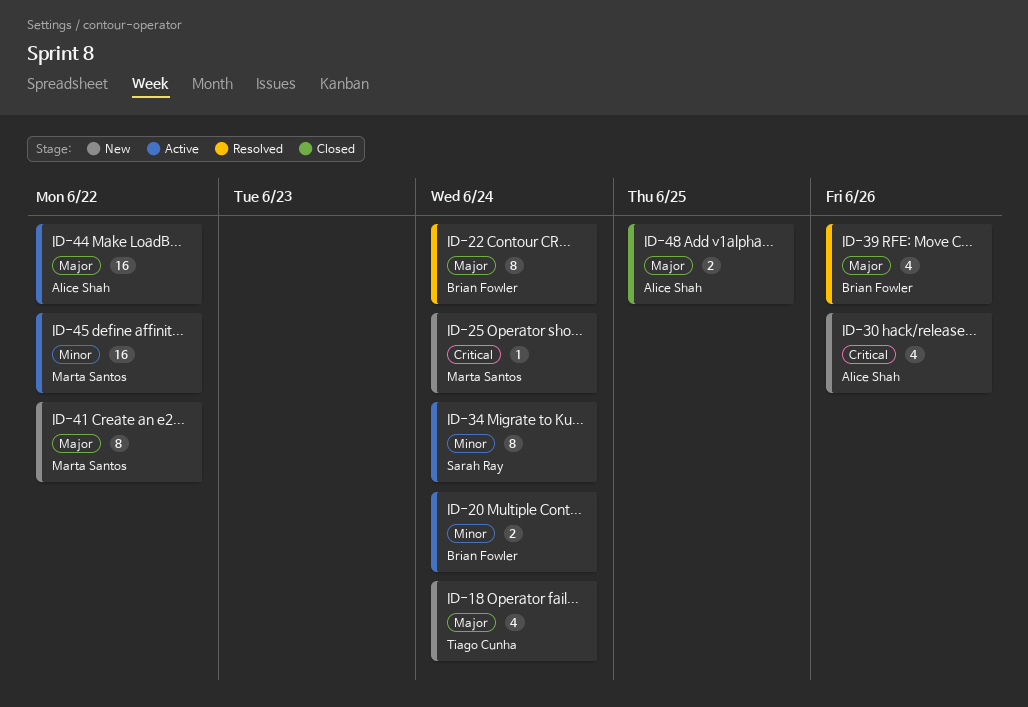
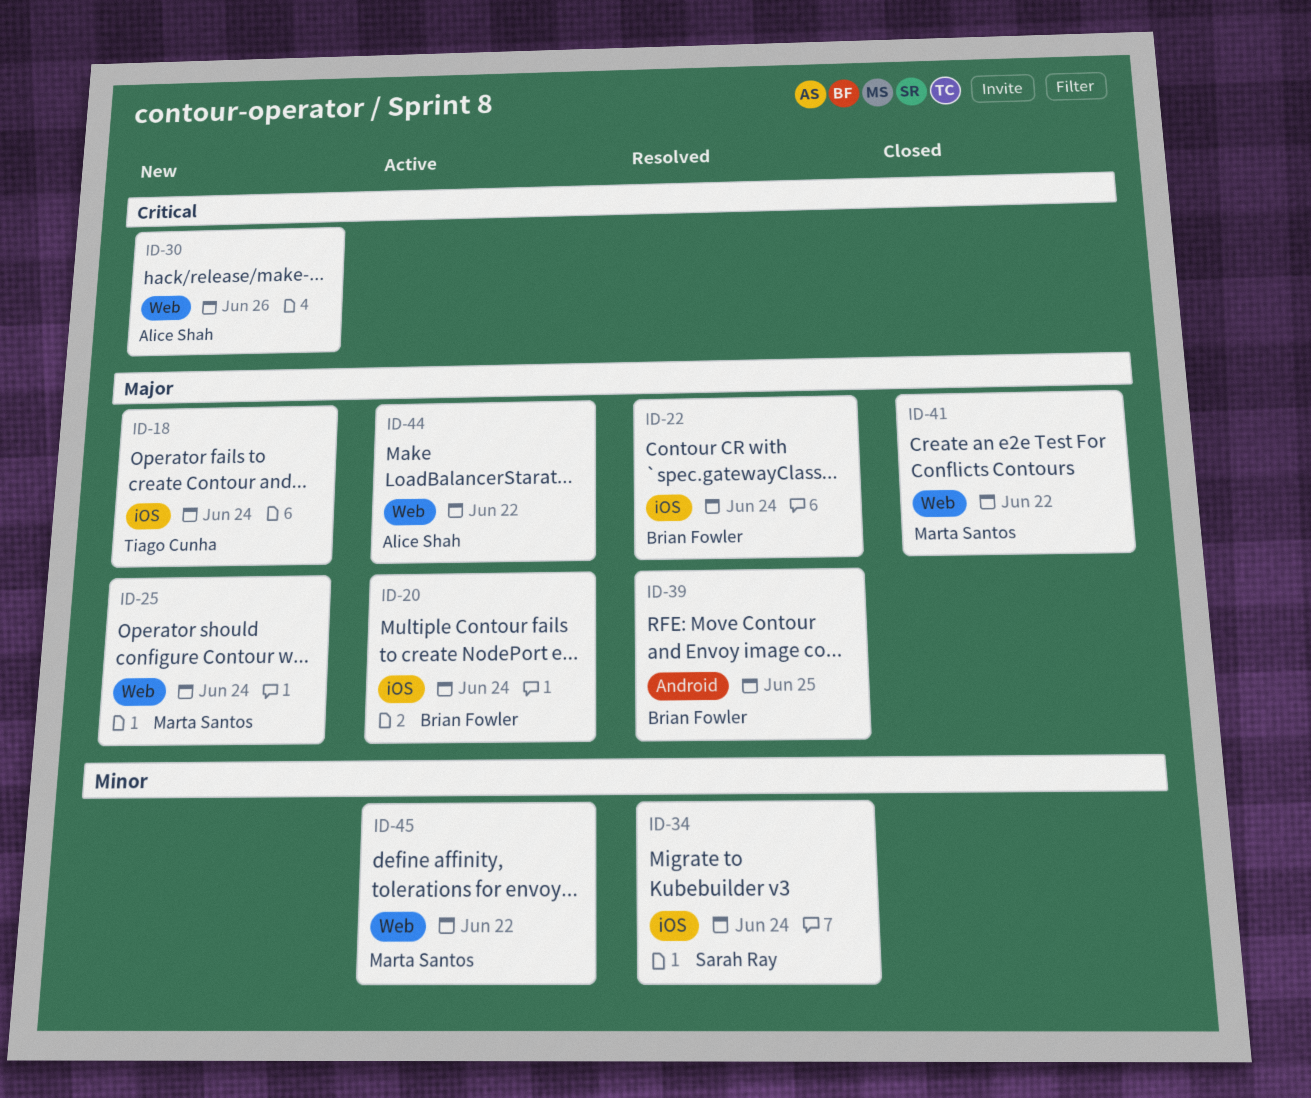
ID-20, priority: Minor -> Major
ID-25, priority: Critical -> Major
ID-34, status: Active -> Resolved
ID-39, due: Jun 26 -> Jun 25
ID-41, status: New -> Closed
ID-48: present -> none

